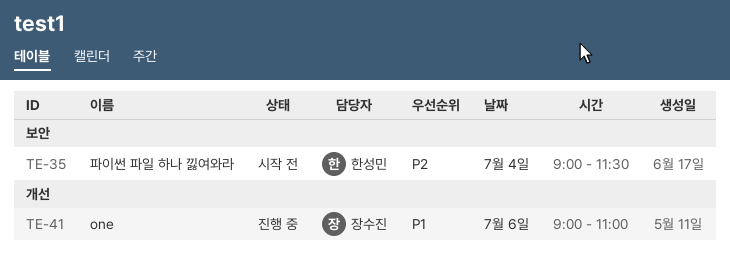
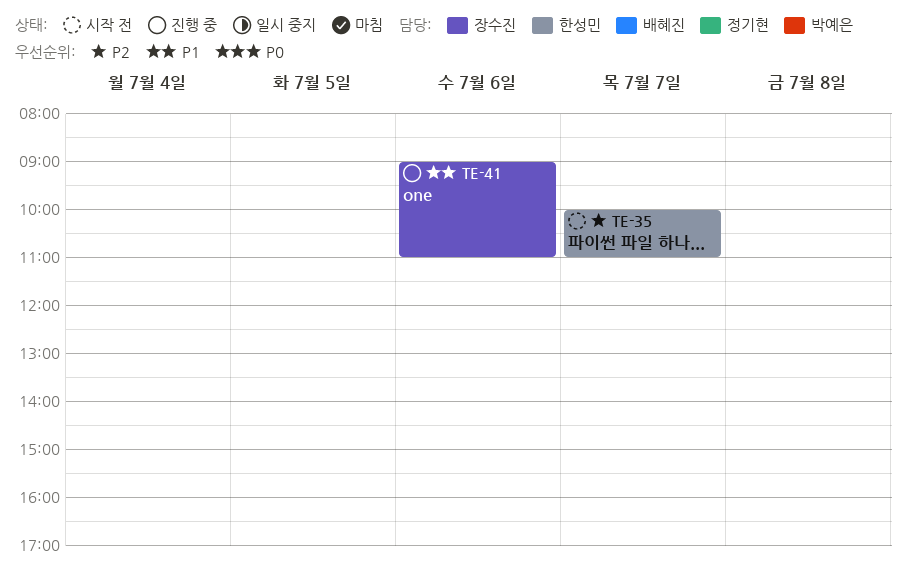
TE-35, day: Jul 4 -> Jul 7
TE-35, begins: 09:00 -> 10:00
TE-35, ends: 11:30 -> 11:00

